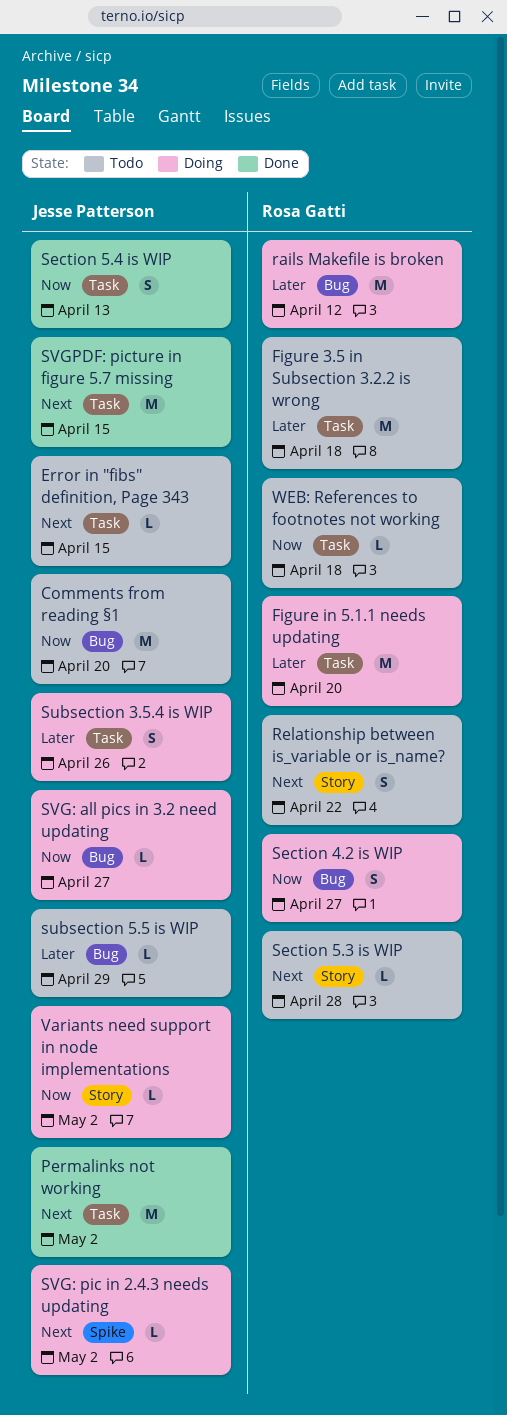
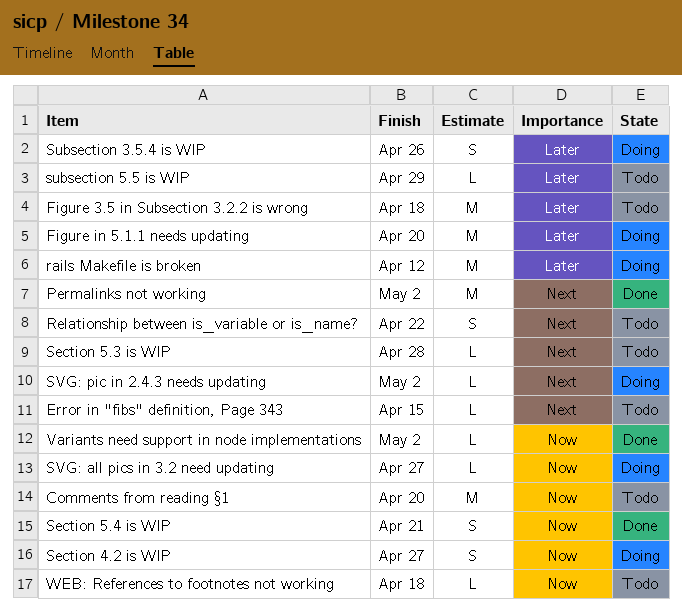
Section 5.4 is WIP, due: Apr 13 -> Apr 21
SVGPDF: picture in figure 5.7 missing: present -> none
Variants need support in node implementations, status: Doing -> Done

